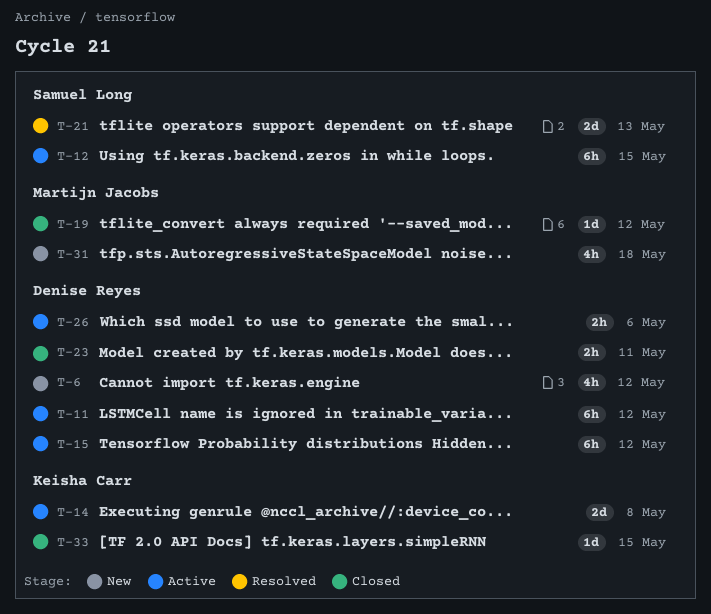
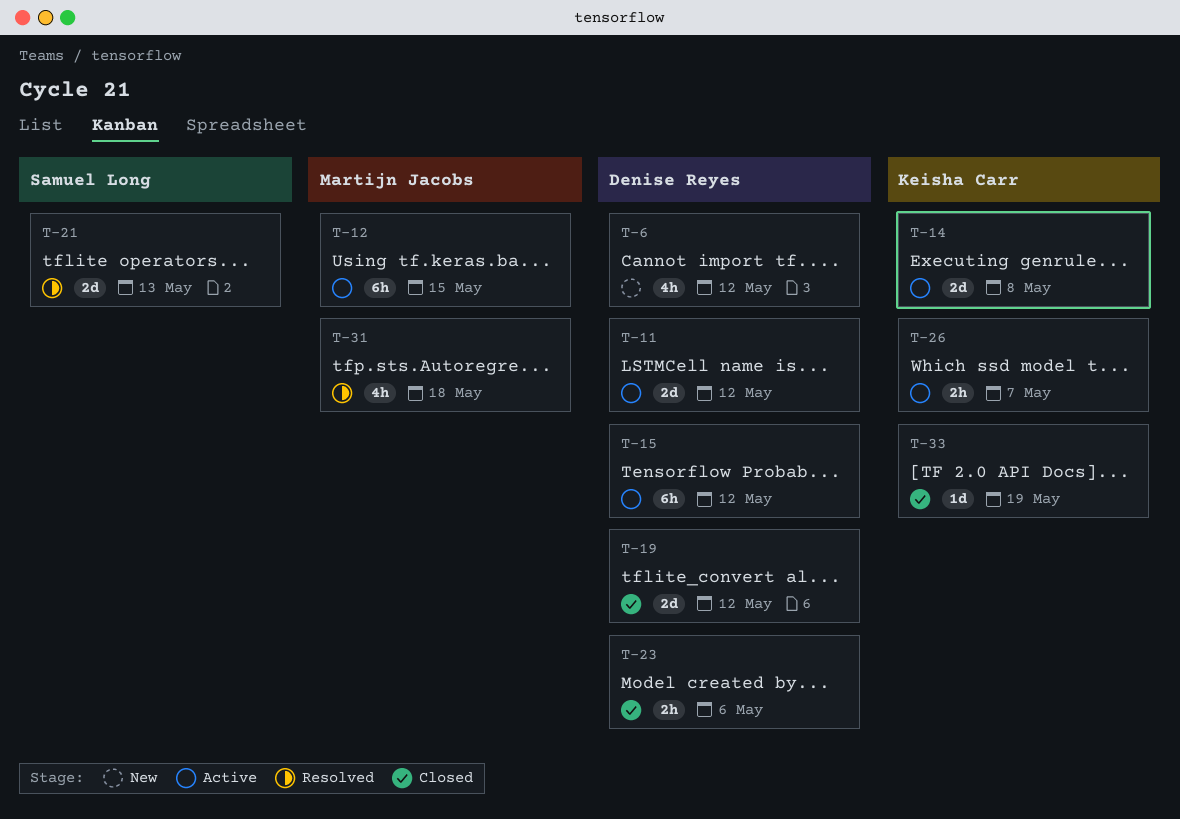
T-11, estimate: 6h -> 2d
T-12, owner: Samuel Long -> Martijn Jacobs
T-19, owner: Martijn Jacobs -> Denise Reyes
T-19, estimate: 1d -> 2d
T-23, due: May 11 -> May 6
T-26, owner: Denise Reyes -> Keisha Carr
T-26, due: May 6 -> May 7
T-31, status: New -> Resolved
T-33, due: May 15 -> May 19

